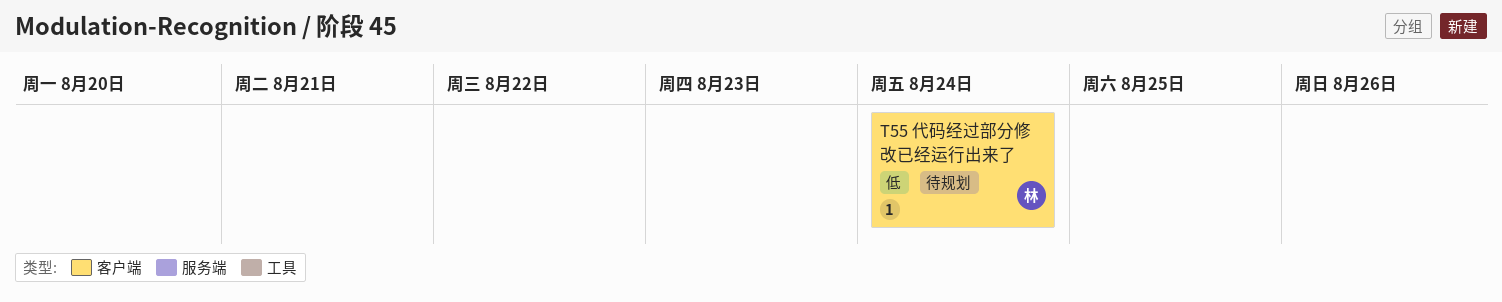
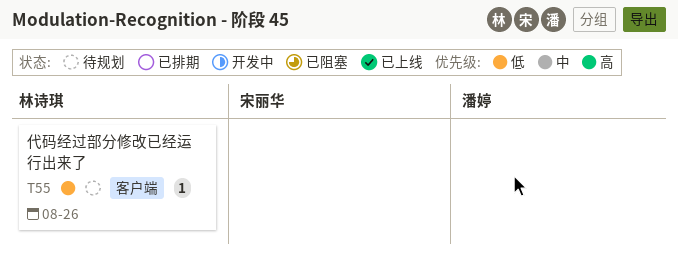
T55, due: Aug 24 -> Aug 26

